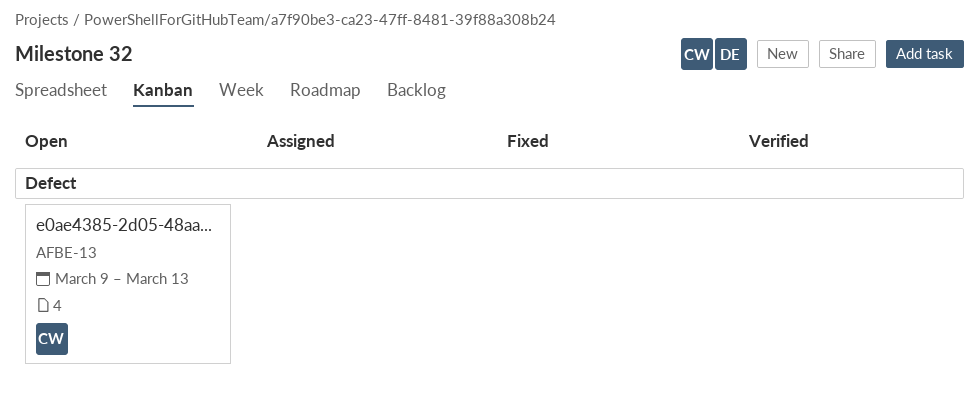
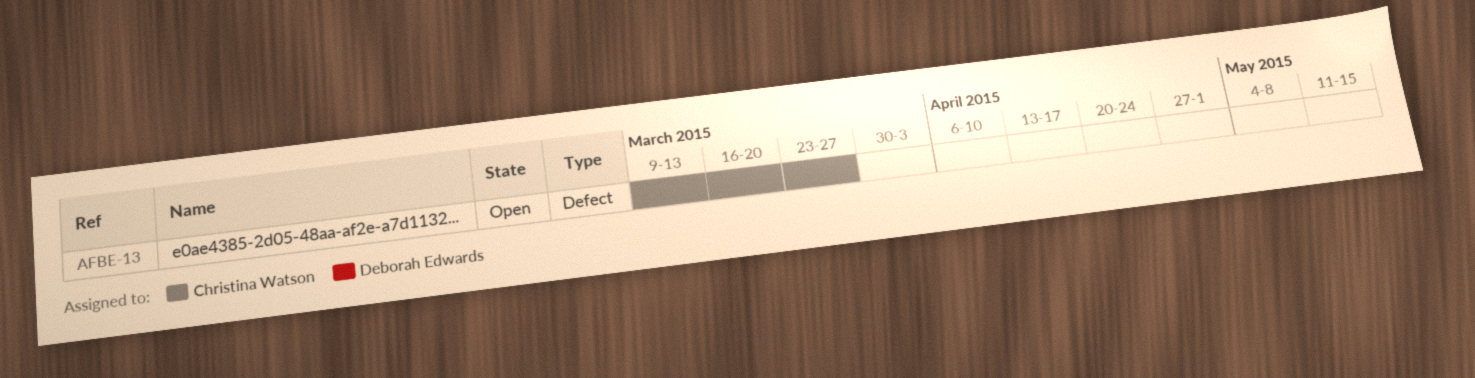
AFBE-13, due: Mar 13 -> Mar 27

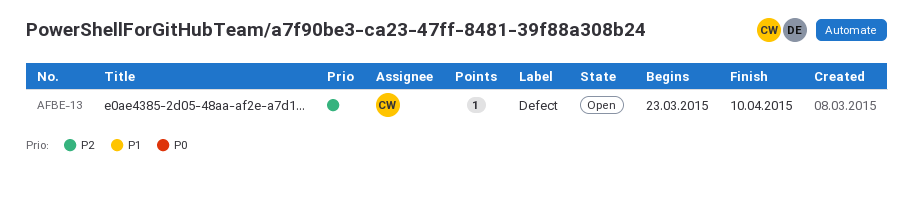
AFBE-13, start: Mar 9 -> Mar 23
AFBE-13, due: Mar 27 -> Apr 10

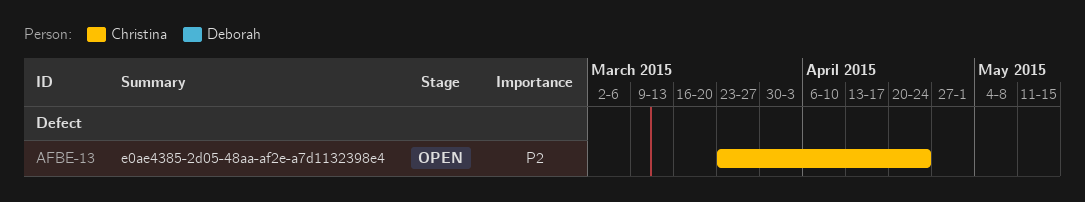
AFBE-13, due: Apr 10 -> Apr 24

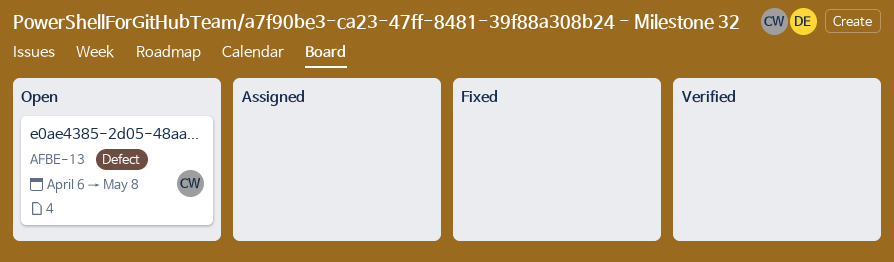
AFBE-13, start: Mar 23 -> Apr 6
AFBE-13, due: Apr 24 -> May 8

